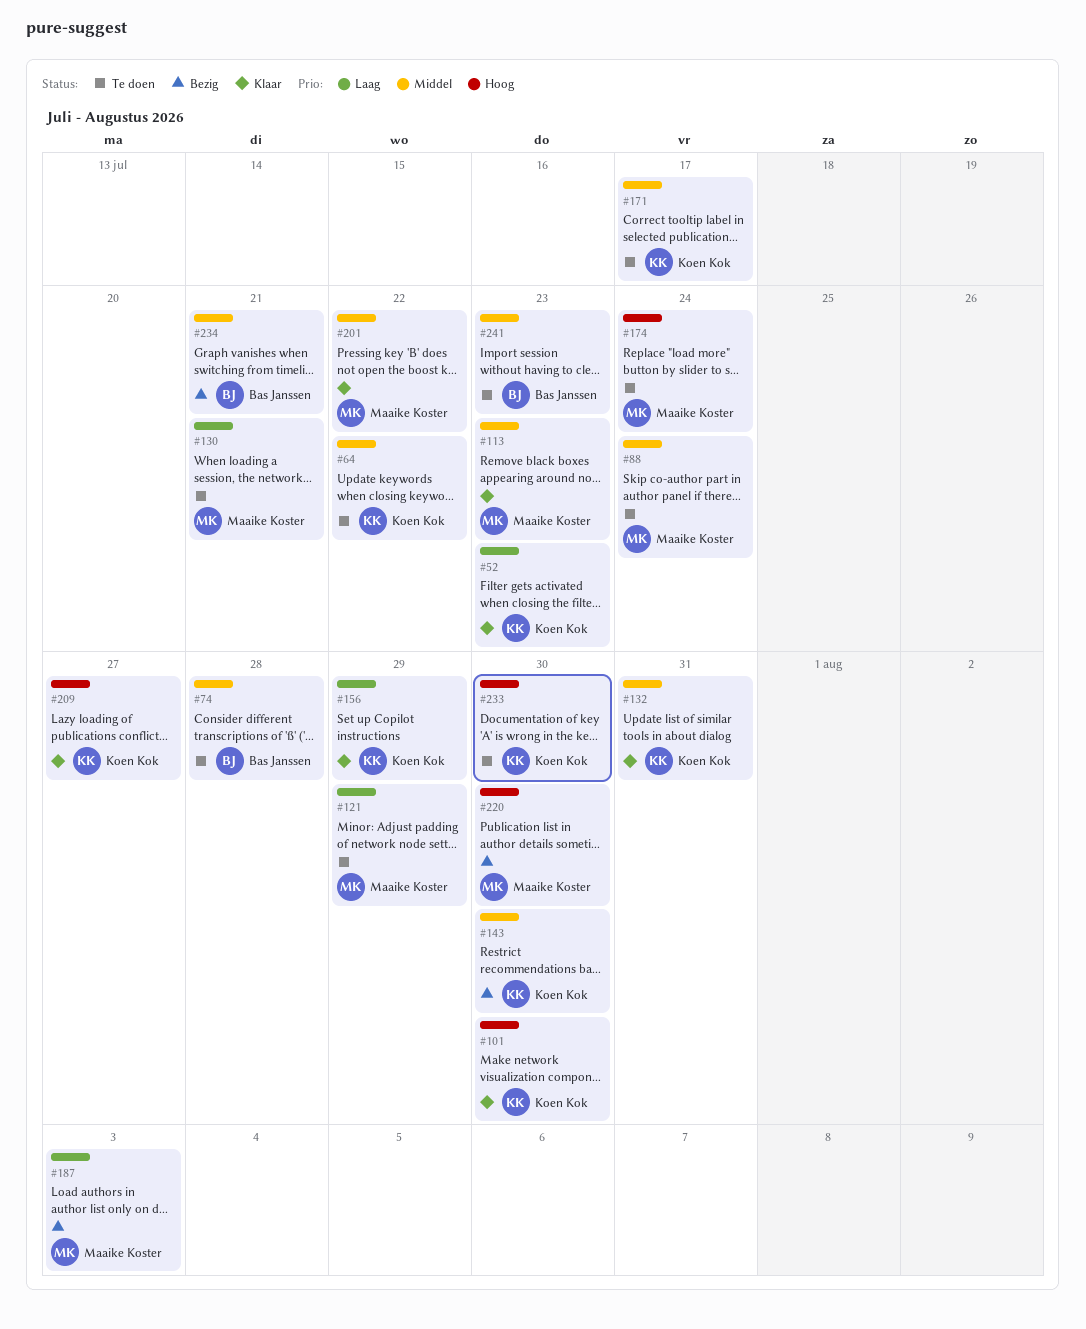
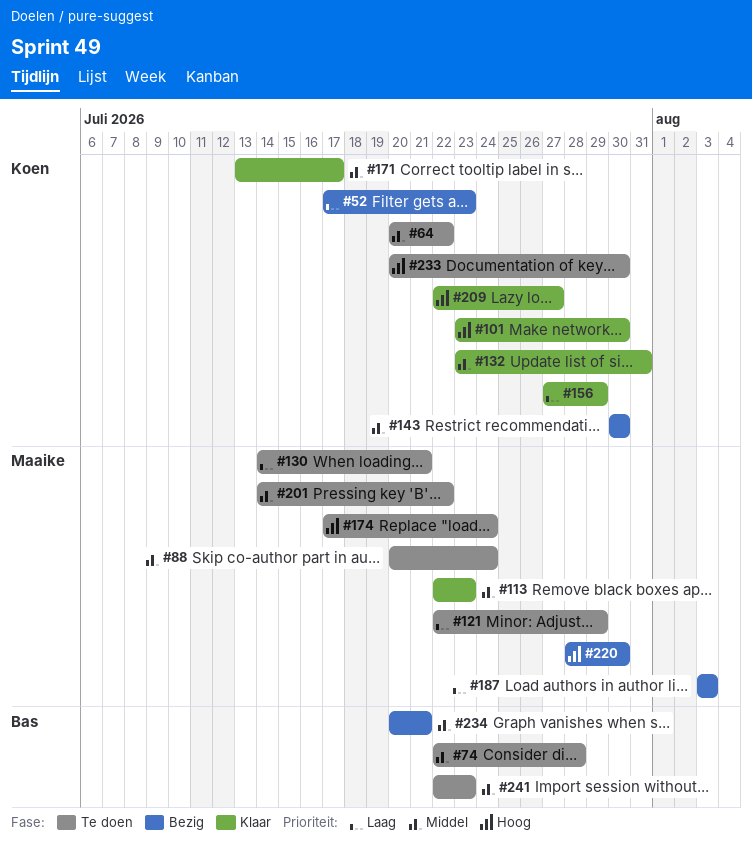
#52, status: Klaar -> Bezig
#171, status: Te doen -> Klaar
#201, status: Klaar -> Te doen

